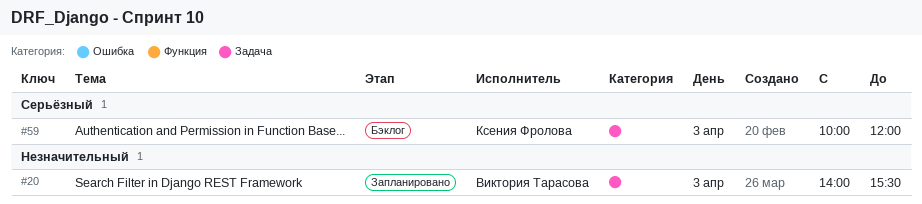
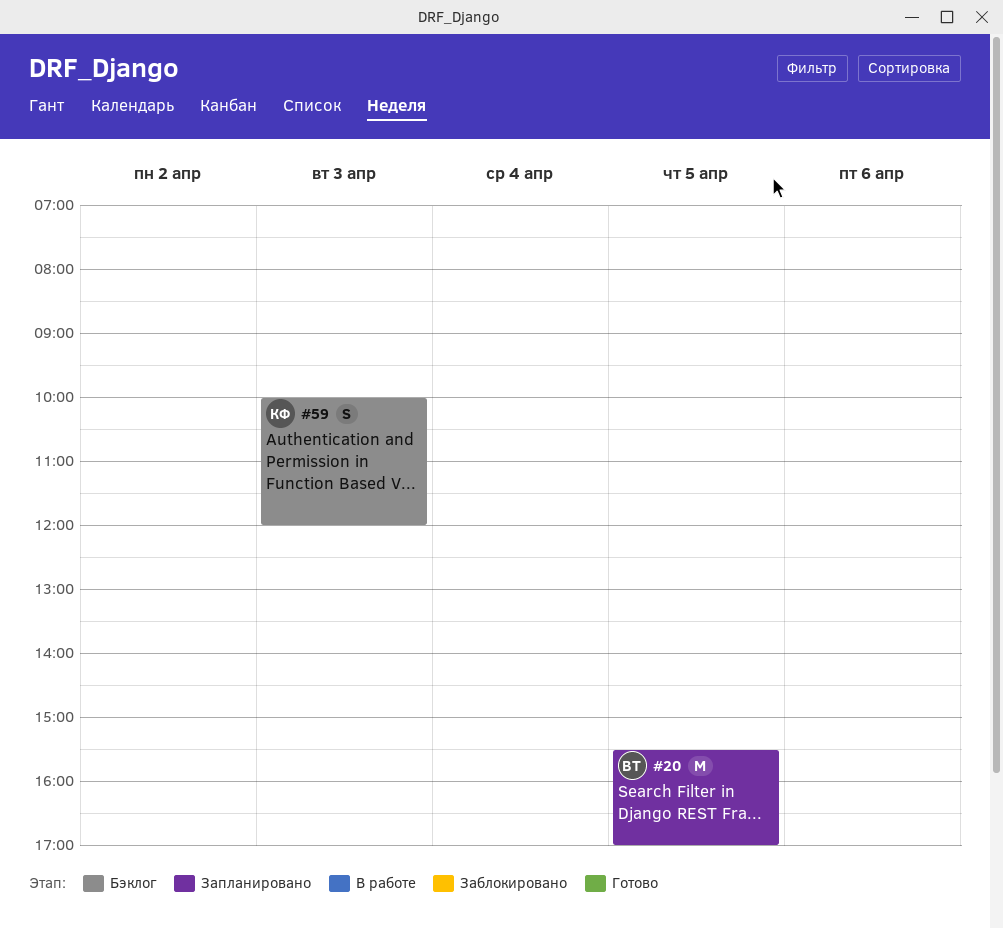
#20, day: Apr 3 -> Apr 5
#20, begins: 14:00 -> 15:30
#20, ends: 15:30 -> 17:00

